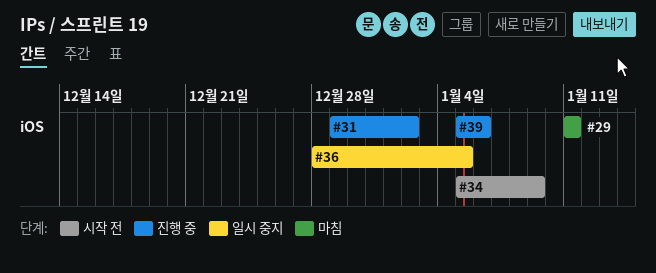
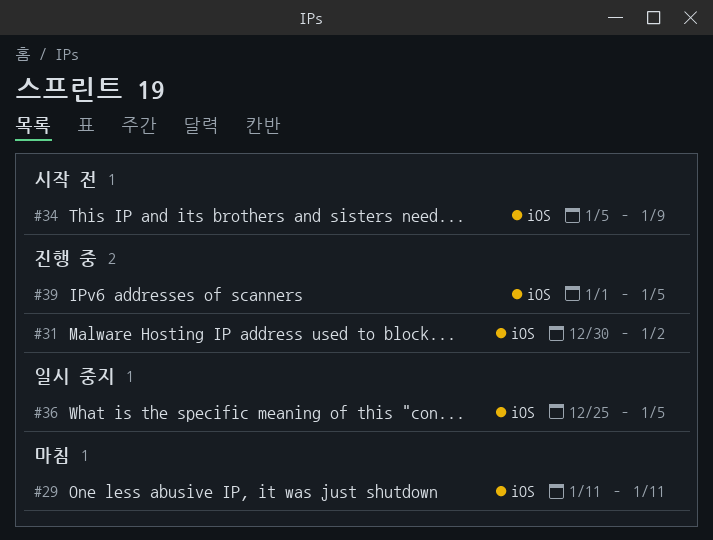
#31, start: Dec 29 -> Dec 30
#36, start: Dec 28 -> Dec 25
#39, start: Jan 5 -> Jan 1
#39, due: Jan 6 -> Jan 5

